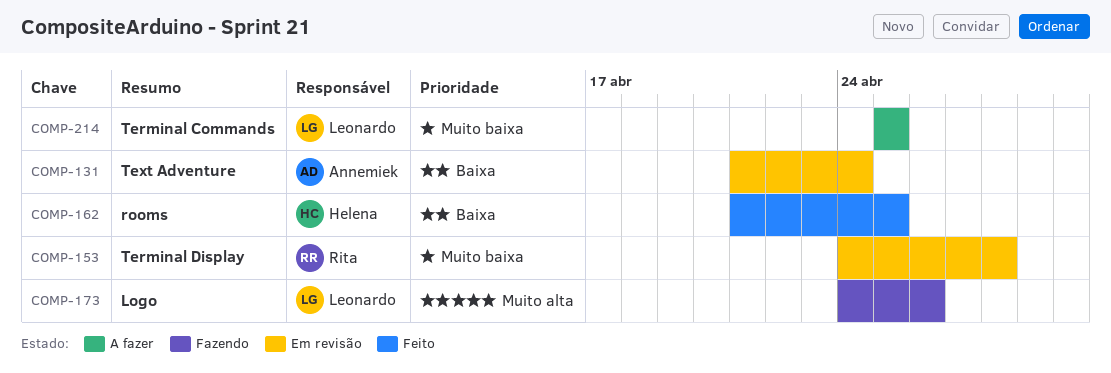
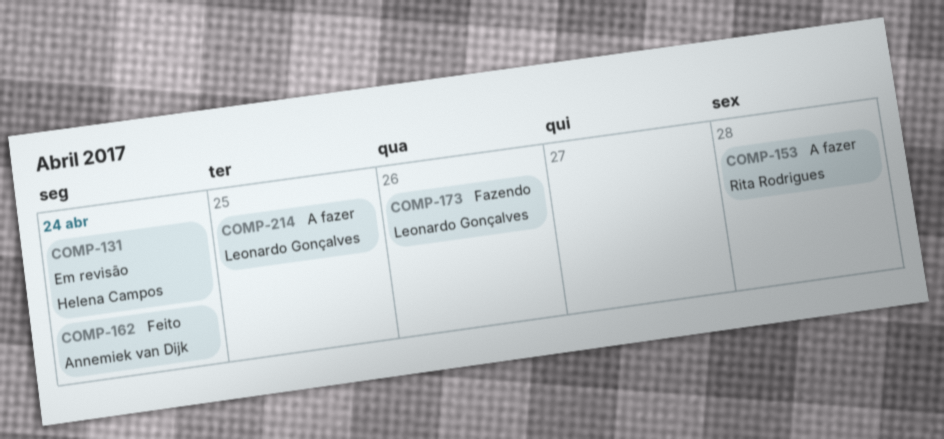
COMP-131, owner: Annemiek van Dijk -> Helena Campos
COMP-153, status: Em revisão -> A fazer
COMP-162, owner: Helena Campos -> Annemiek van Dijk
COMP-162, due: Apr 25 -> Apr 24

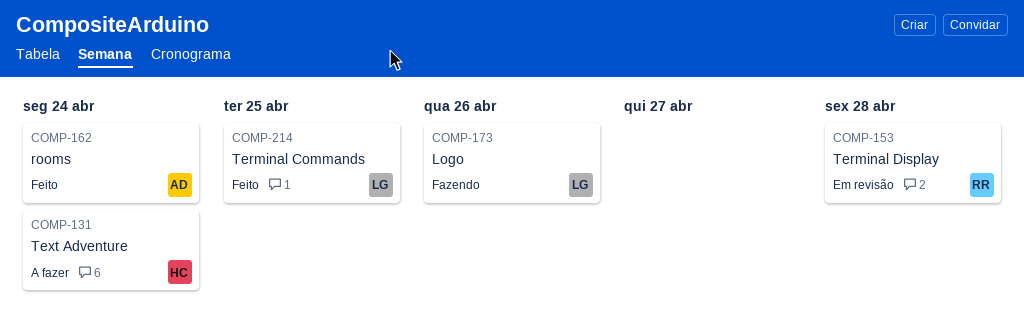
COMP-131, status: Em revisão -> A fazer
COMP-153, status: A fazer -> Em revisão
COMP-214, status: A fazer -> Feito

